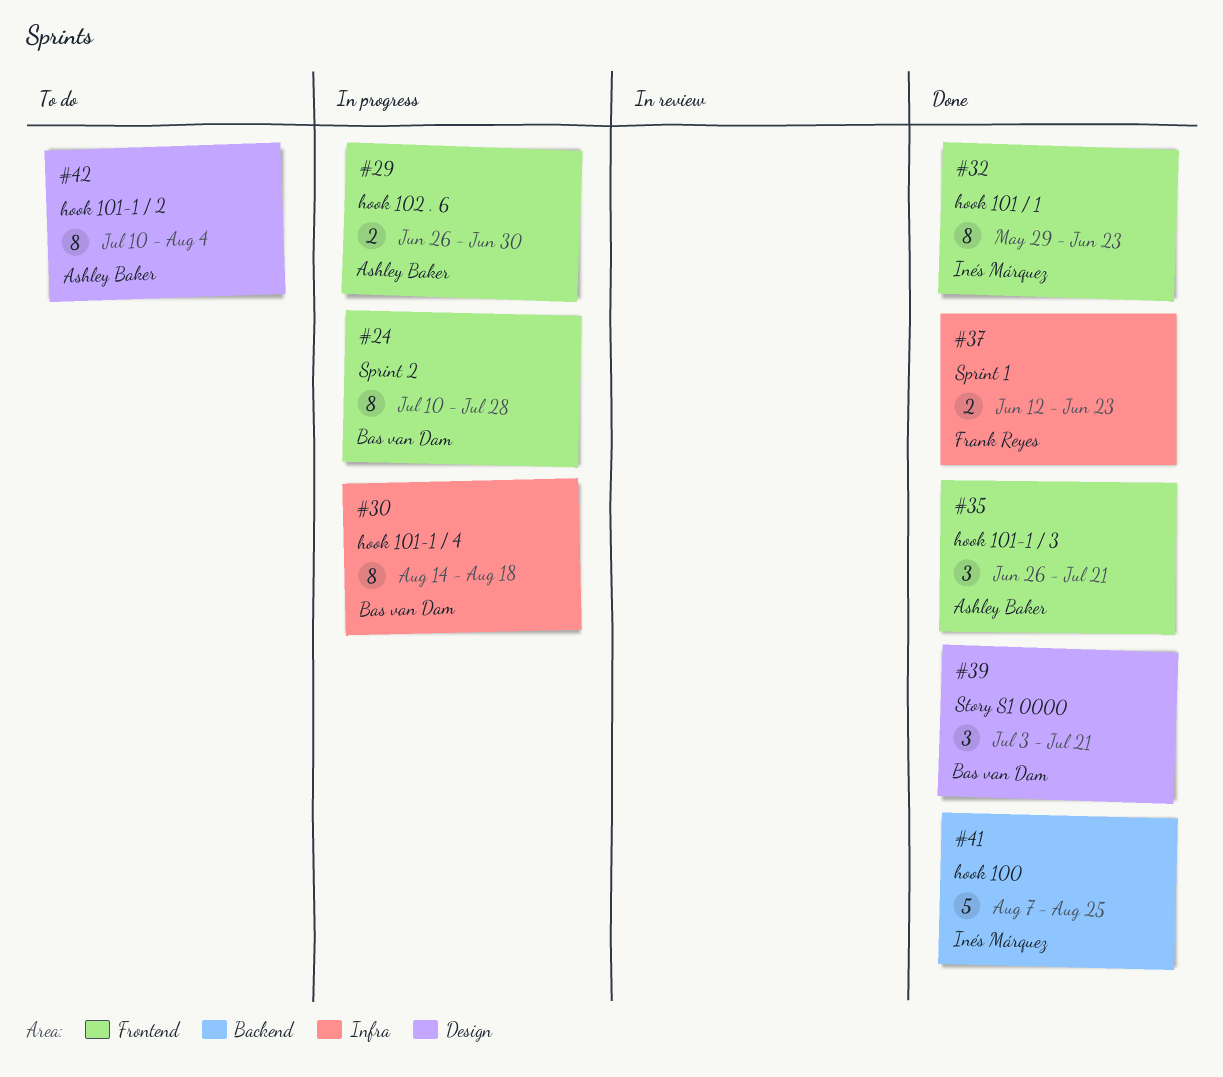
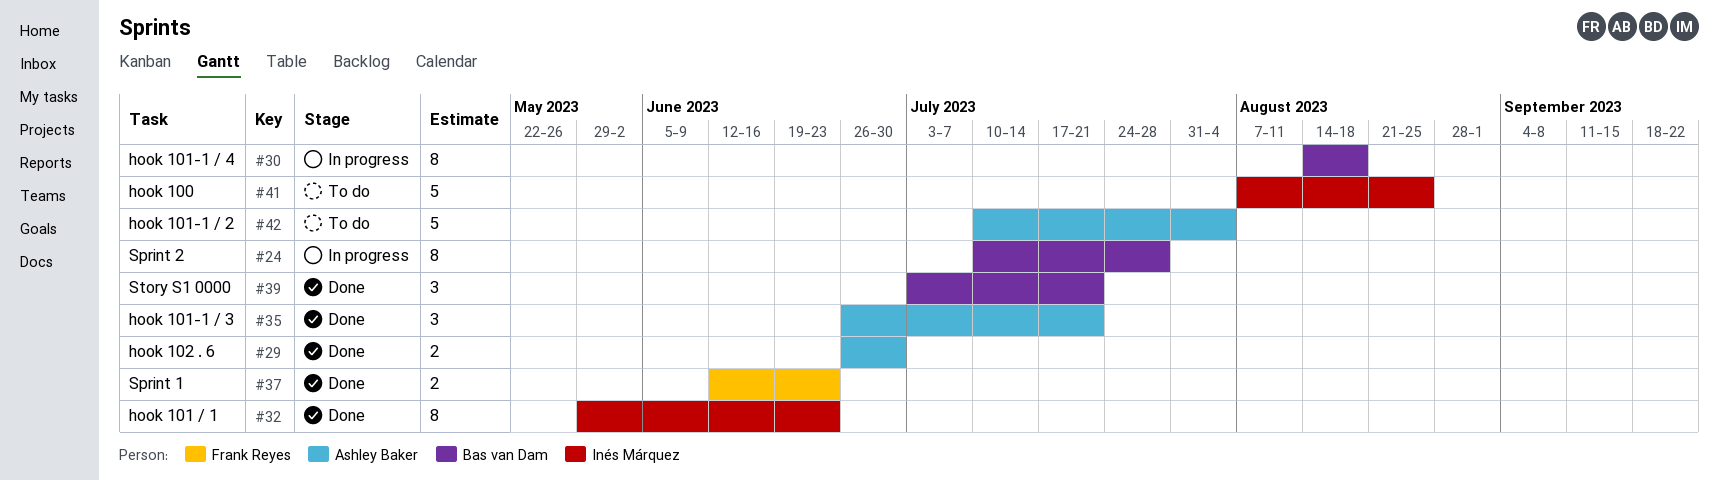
#29, status: In progress -> Done
#41, status: Done -> To do
#42, estimate: 8 -> 5

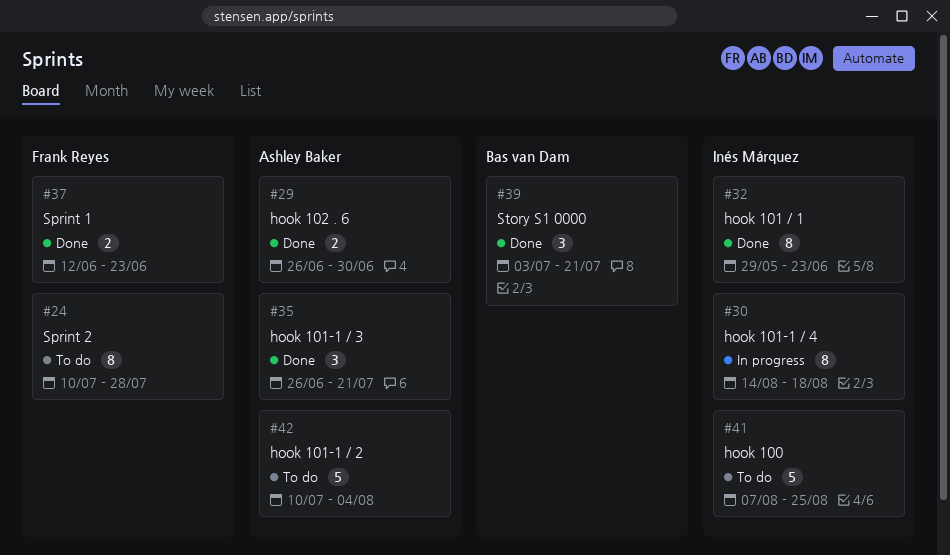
#24, status: In progress -> To do
#24, owner: Bas van Dam -> Frank Reyes
#30, owner: Bas van Dam -> Inés Márquez

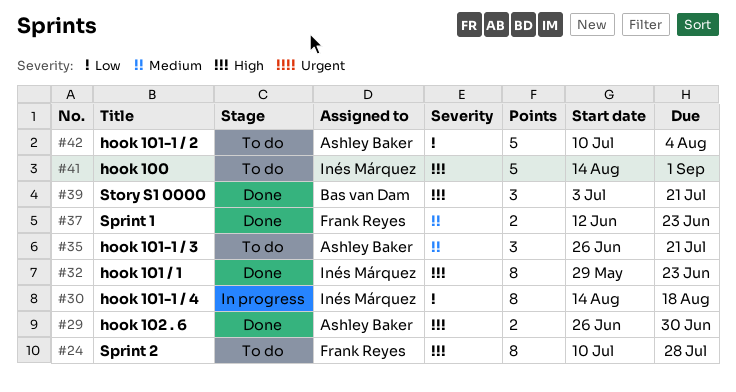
#35, status: Done -> To do
#41, start: Aug 7 -> Aug 14
#41, due: Aug 25 -> Sep 1

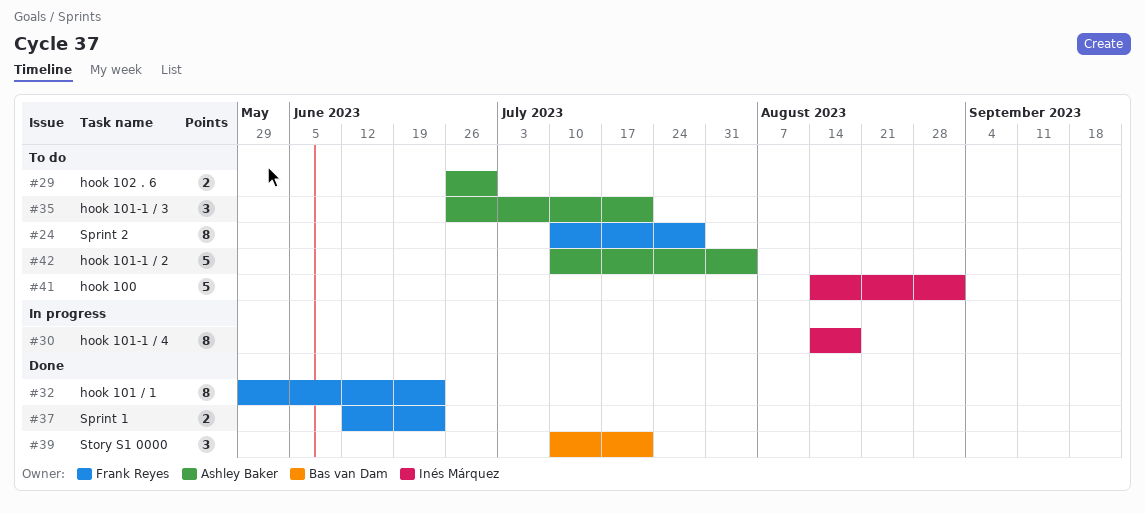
#29, status: Done -> To do
#32, owner: Inés Márquez -> Frank Reyes
#39, start: Jul 3 -> Jul 10

